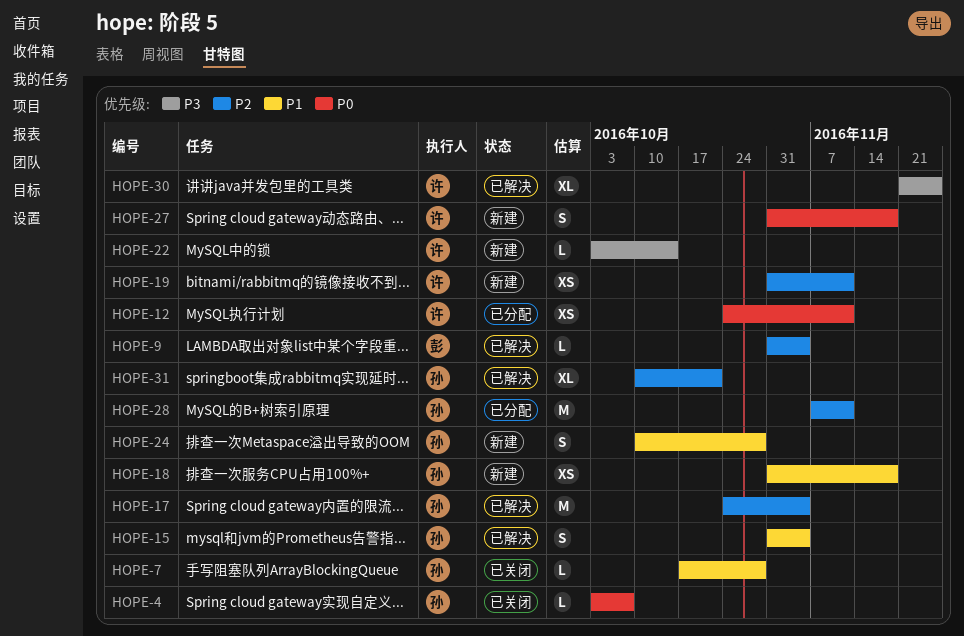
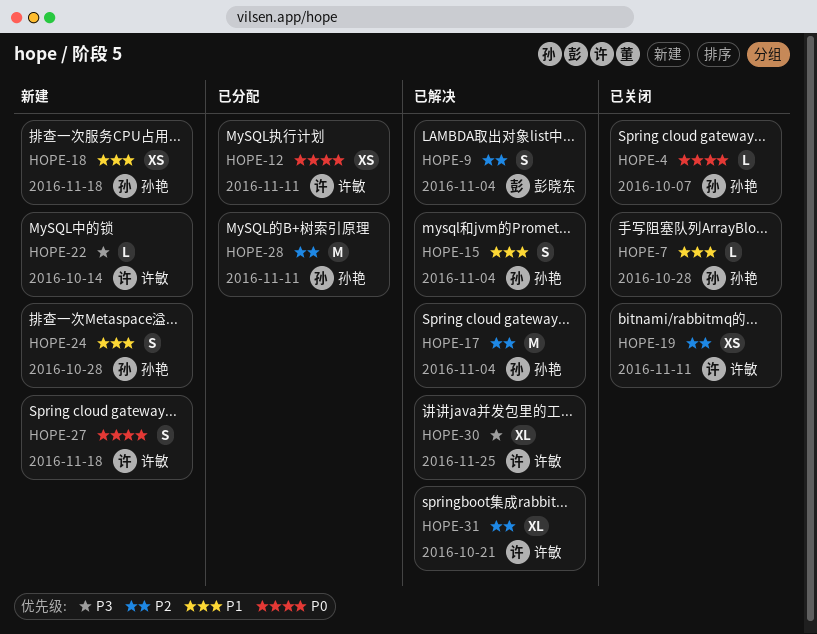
HOPE-9, estimate: L -> S
HOPE-19, status: 新建 -> 已关闭
HOPE-31, owner: 孙艳 -> 许敏

